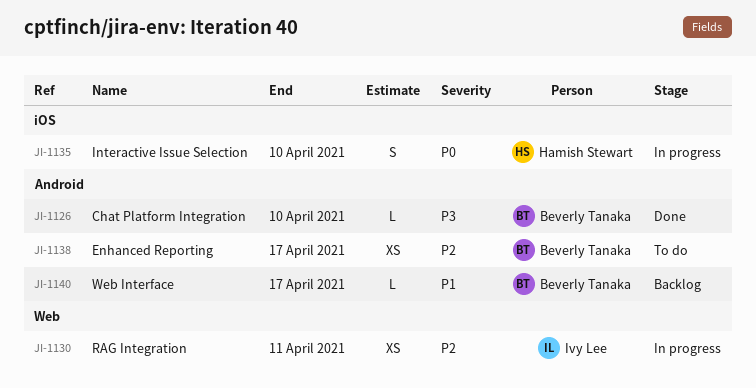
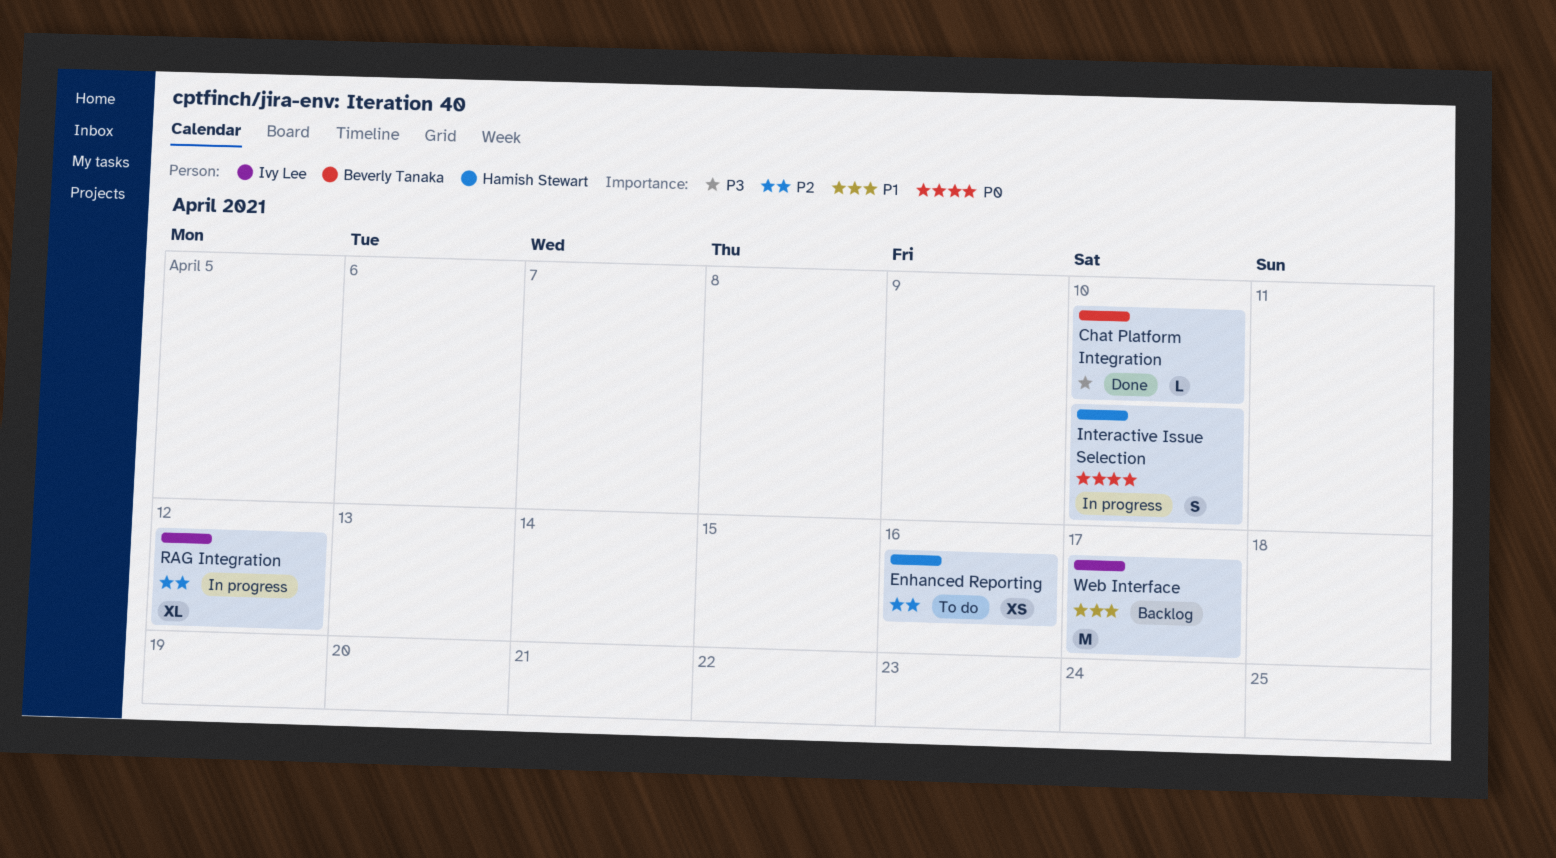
Enhanced Reporting, owner: Beverly Tanaka -> Hamish Stewart
Enhanced Reporting, due: Apr 17 -> Apr 16
RAG Integration, estimate: XS -> XL
RAG Integration, due: Apr 11 -> Apr 12
Web Interface, owner: Beverly Tanaka -> Ivy Lee
Web Interface, estimate: L -> M

